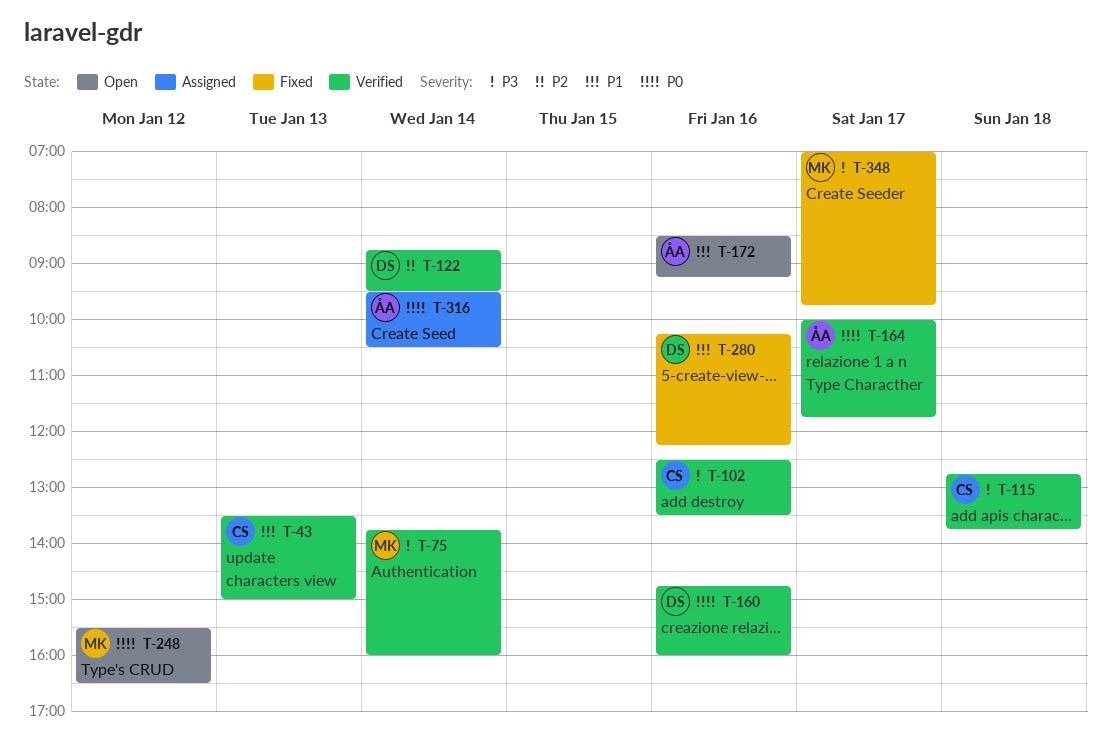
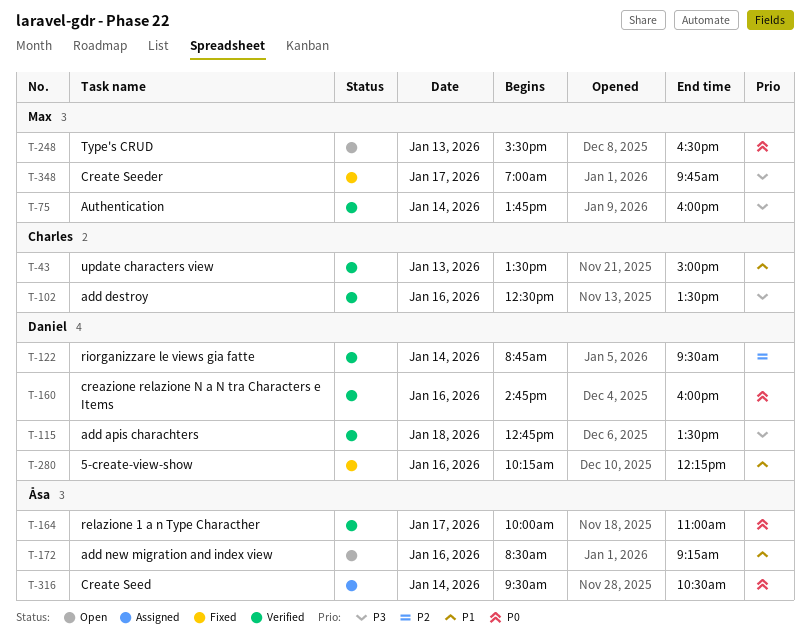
T-115, owner: Charles -> Daniel
T-115, ends: 13:45 -> 13:30
T-164, ends: 11:45 -> 11:00
T-248, day: Jan 12 -> Jan 13

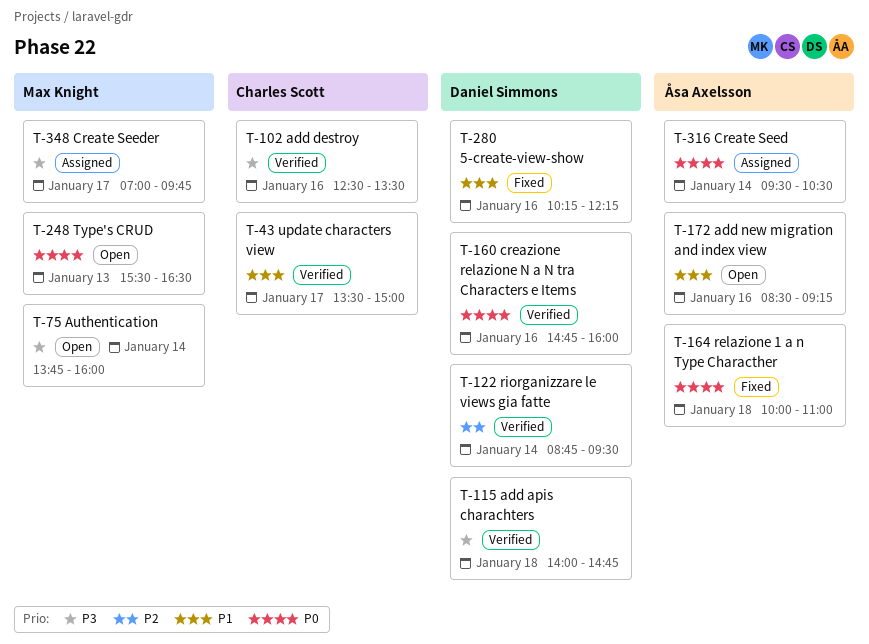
T-43, day: Jan 13 -> Jan 17
T-75, status: Verified -> Open
T-115, begins: 12:45 -> 14:00
T-115, ends: 13:30 -> 14:45
T-164, status: Verified -> Fixed
T-164, day: Jan 17 -> Jan 18
T-348, status: Fixed -> Assigned

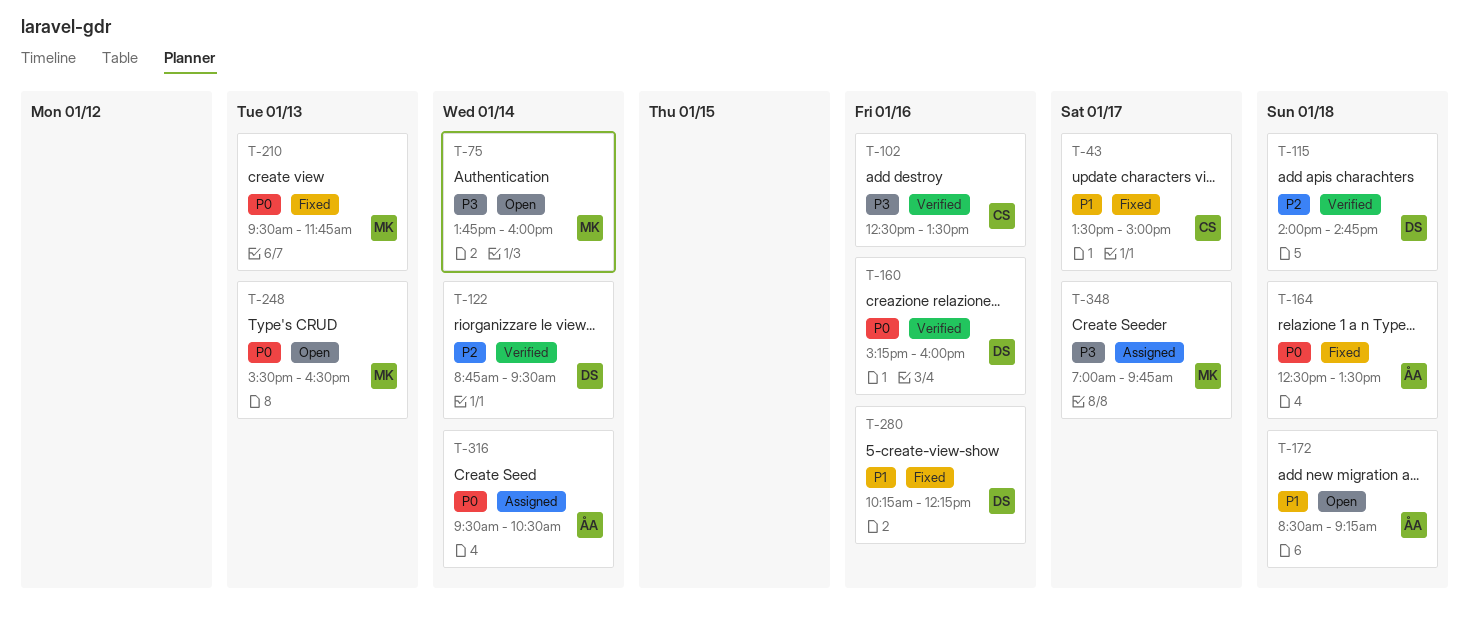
T-43, status: Verified -> Fixed
T-115, priority: P3 -> P2
T-160, begins: 14:45 -> 15:15
T-164, begins: 10:00 -> 12:30
T-164, ends: 11:00 -> 13:30
T-172, day: Jan 16 -> Jan 18
T-210: none -> present

